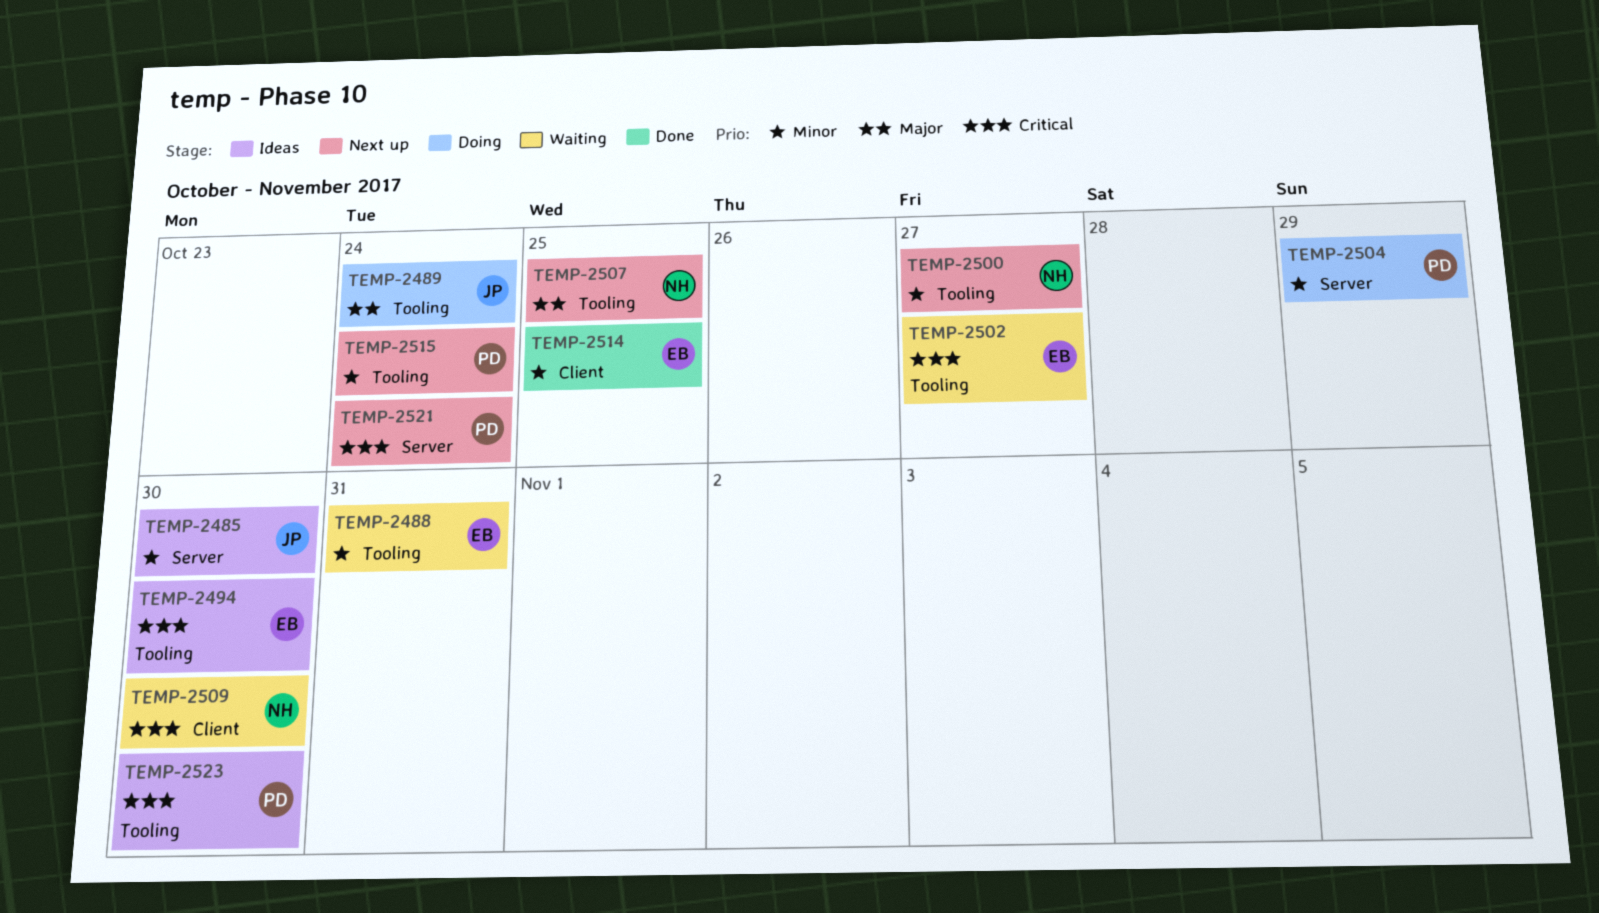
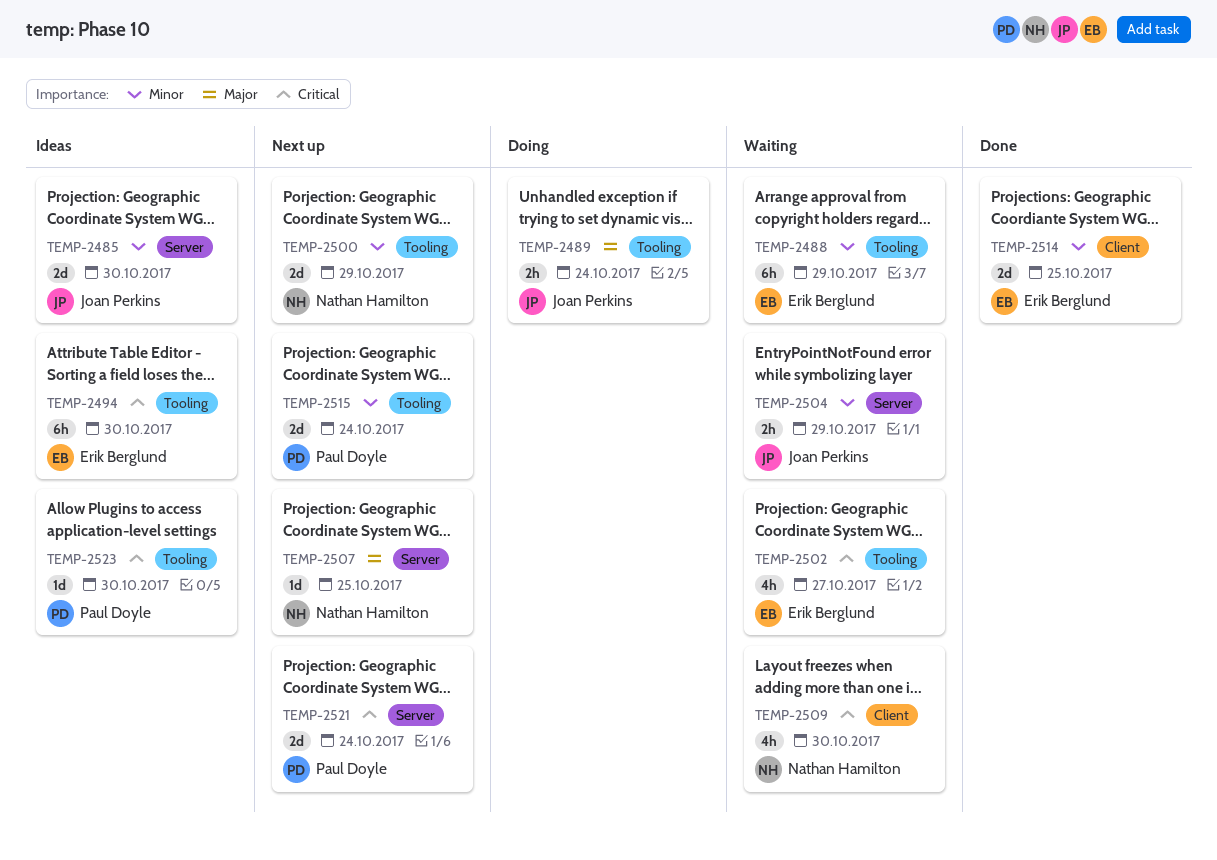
TEMP-2488, due: Oct 31 -> Oct 29
TEMP-2500, due: Oct 27 -> Oct 29
TEMP-2504, status: Doing -> Waiting
TEMP-2504, owner: Paul Doyle -> Joan Perkins
TEMP-2507, label: Tooling -> Server

